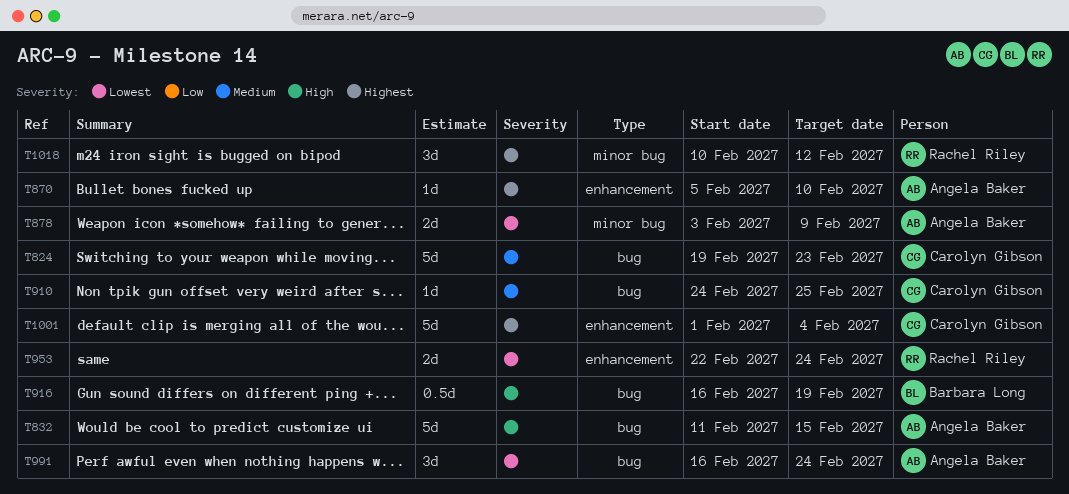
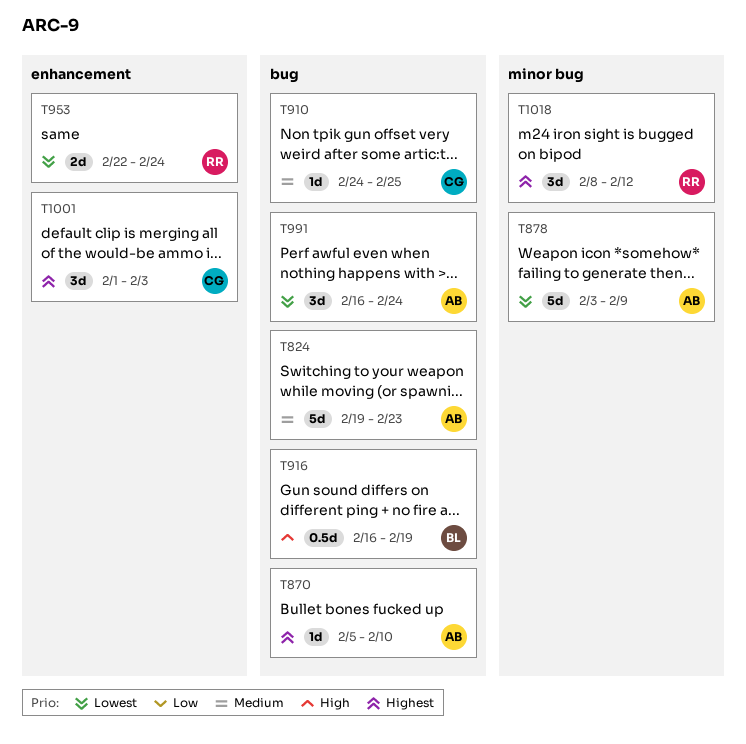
T824, owner: Carolyn Gibson -> Angela Baker
T832: present -> none
T870, label: enhancement -> bug
T878, estimate: 2d -> 5d
T1001, estimate: 5d -> 3d
T1001, due: Feb 4 -> Feb 3
T1018, start: Feb 10 -> Feb 8

